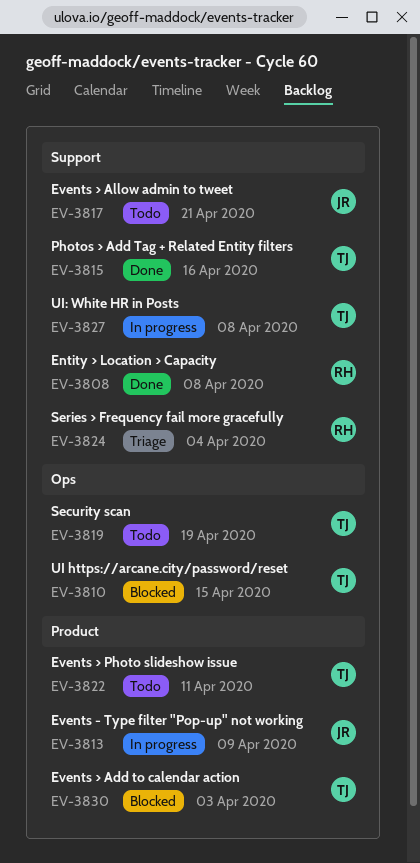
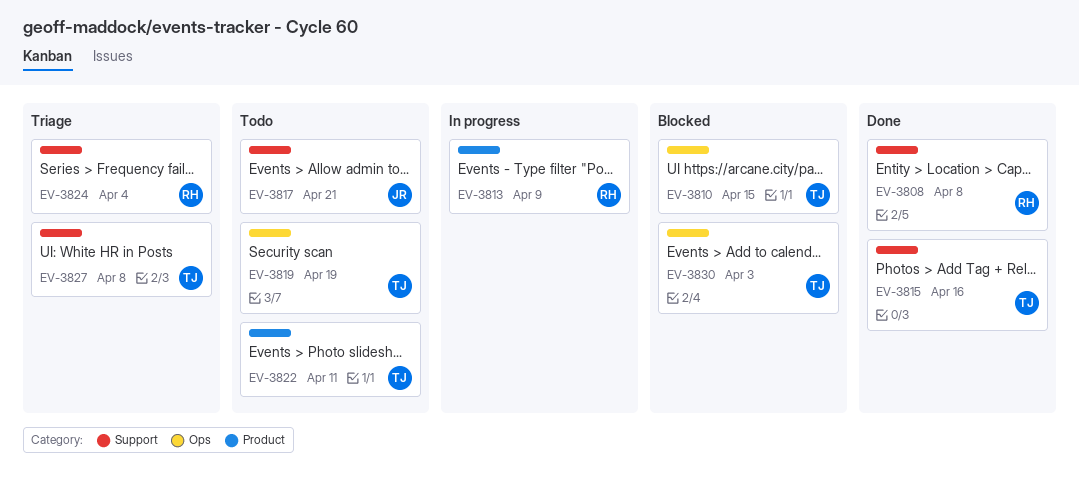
EV-3813, owner: JR -> RH
EV-3827, status: In progress -> Triage
EV-3830, label: Product -> Ops

